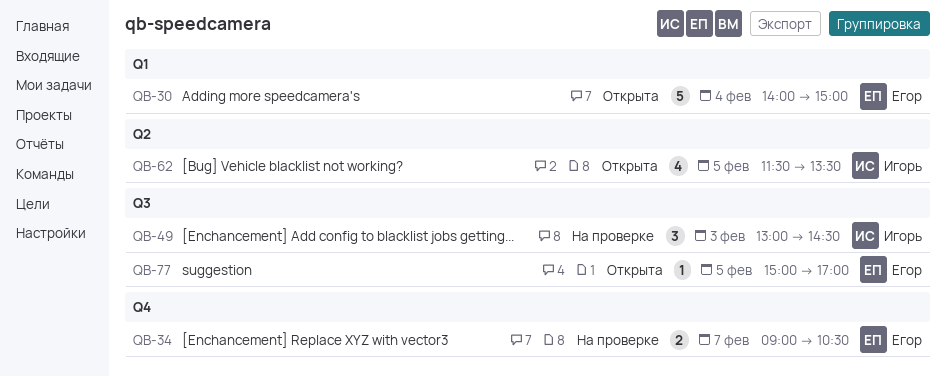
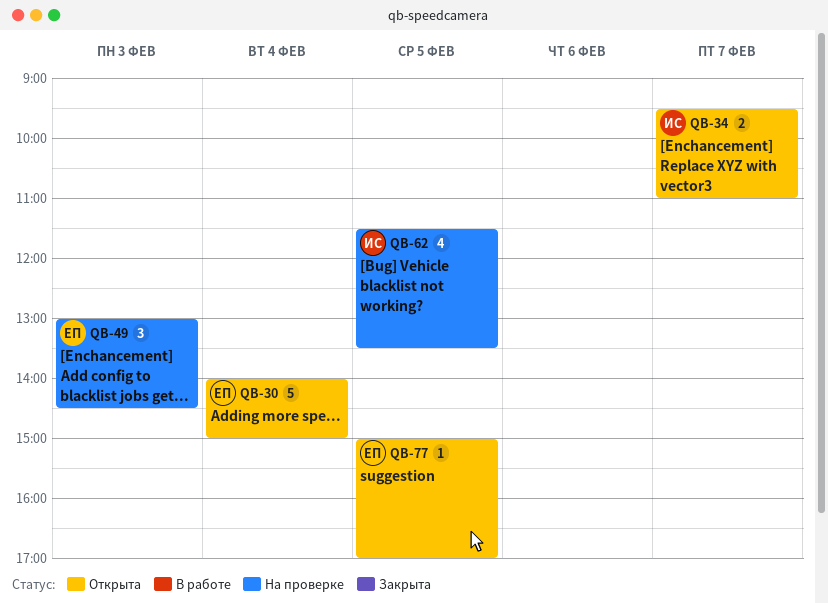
QB-34, status: На проверке -> Открыта
QB-34, owner: Егор -> Игорь
QB-34, begins: 09:00 -> 09:30
QB-34, ends: 10:30 -> 11:00
QB-49, owner: Игорь -> Егор
QB-62, status: Открыта -> На проверке

